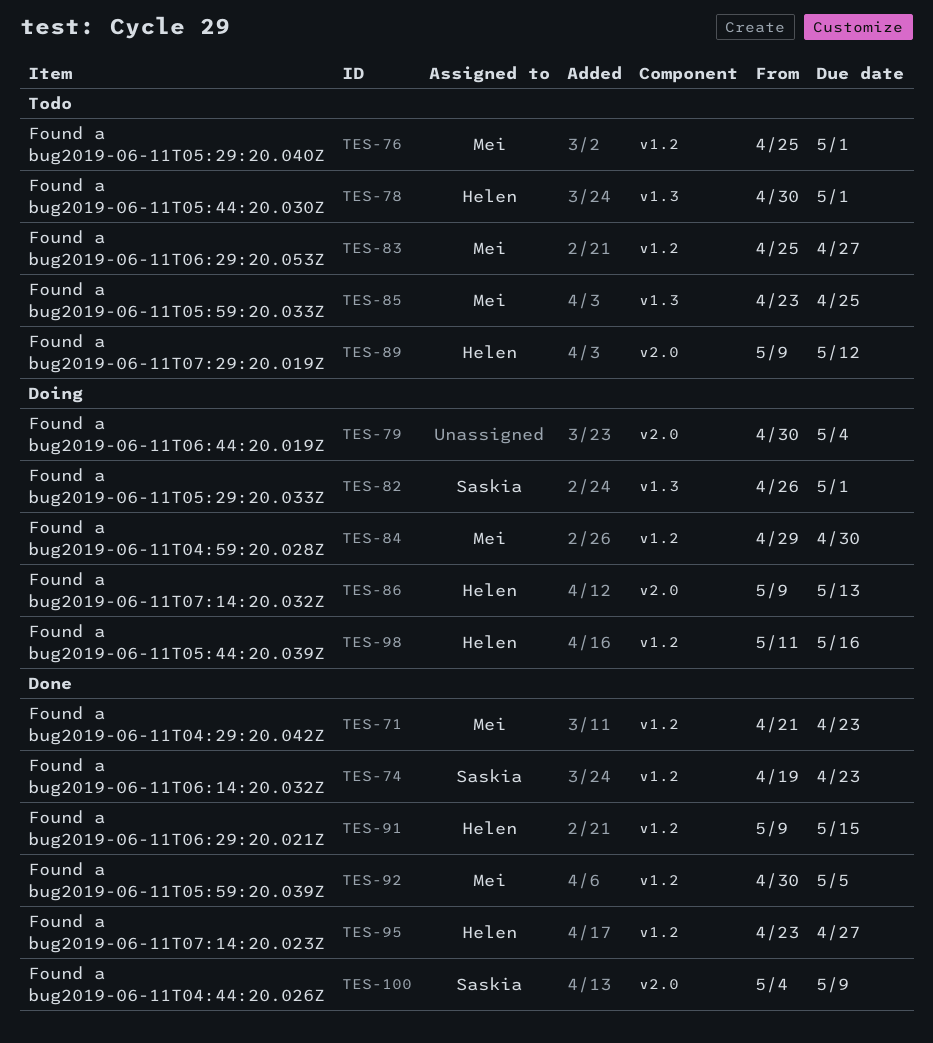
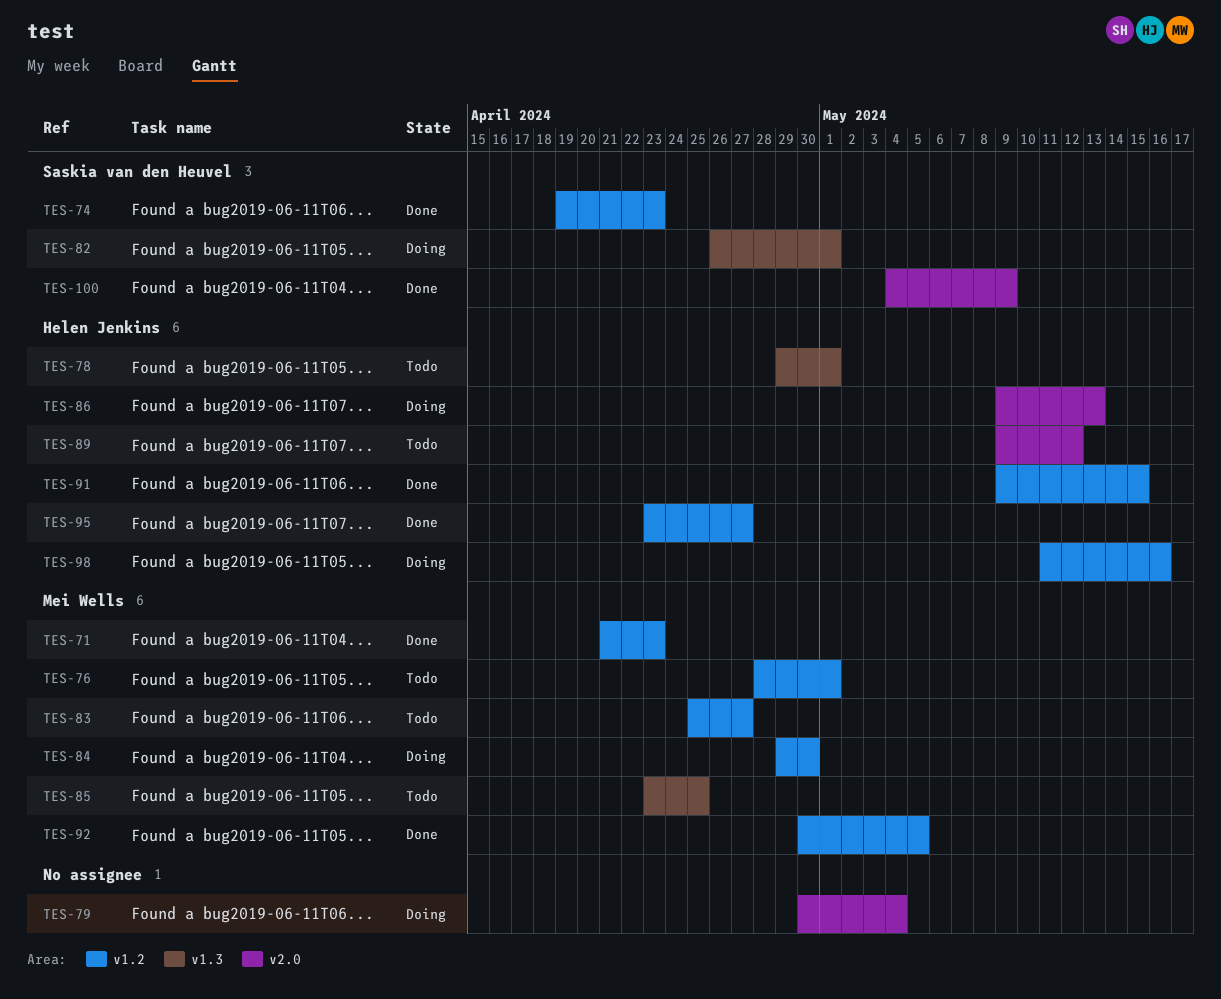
TES-76, start: Apr 25 -> Apr 28
TES-78, start: Apr 30 -> Apr 29

